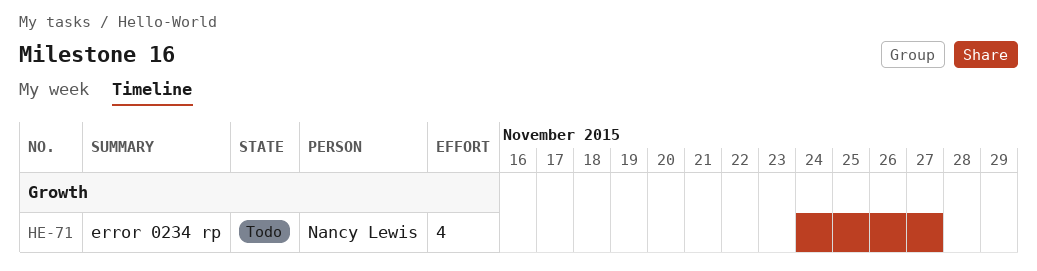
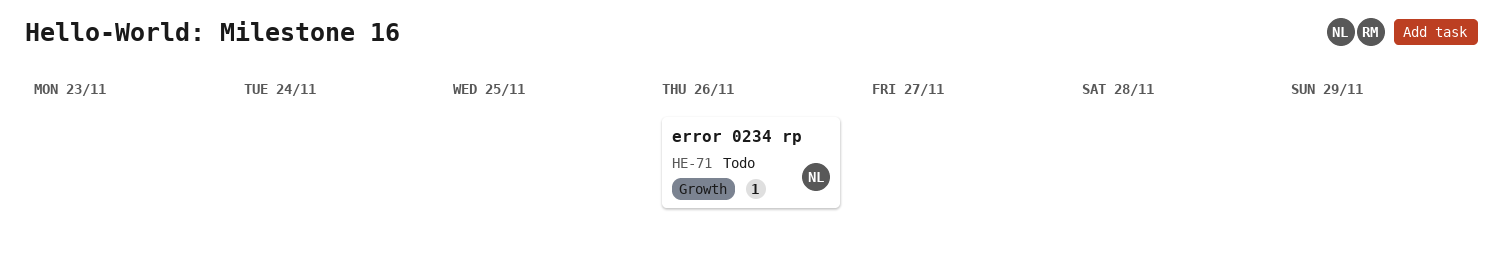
HE-71, estimate: 4 -> 1
HE-71, due: Nov 27 -> Nov 26

